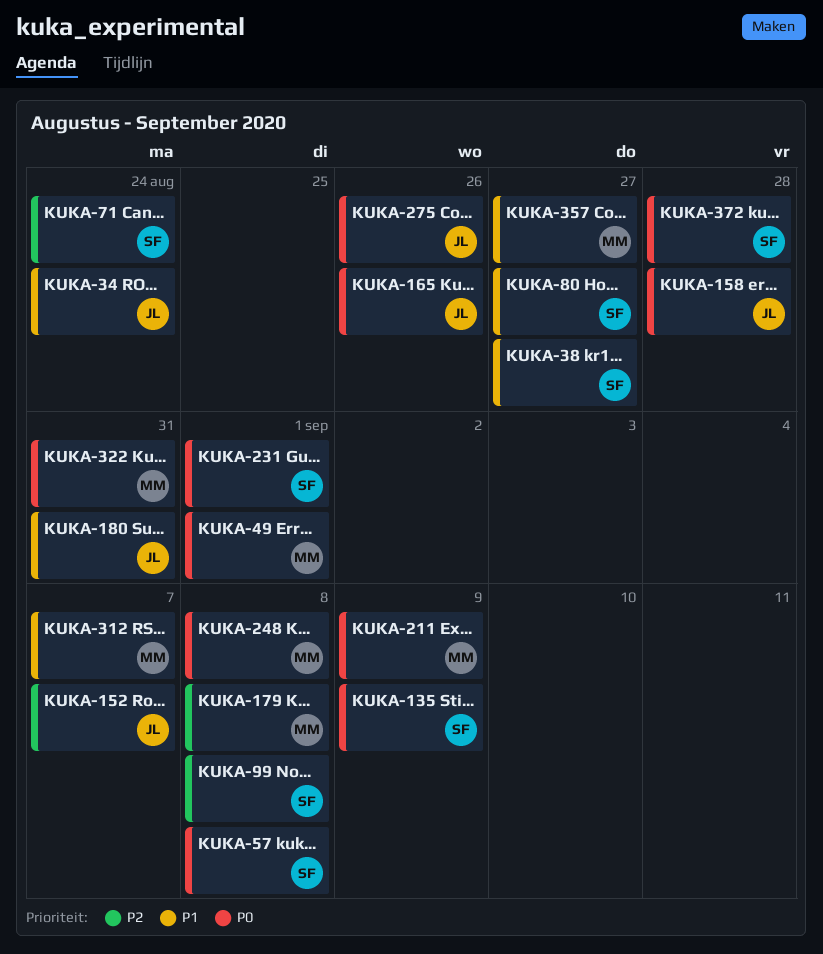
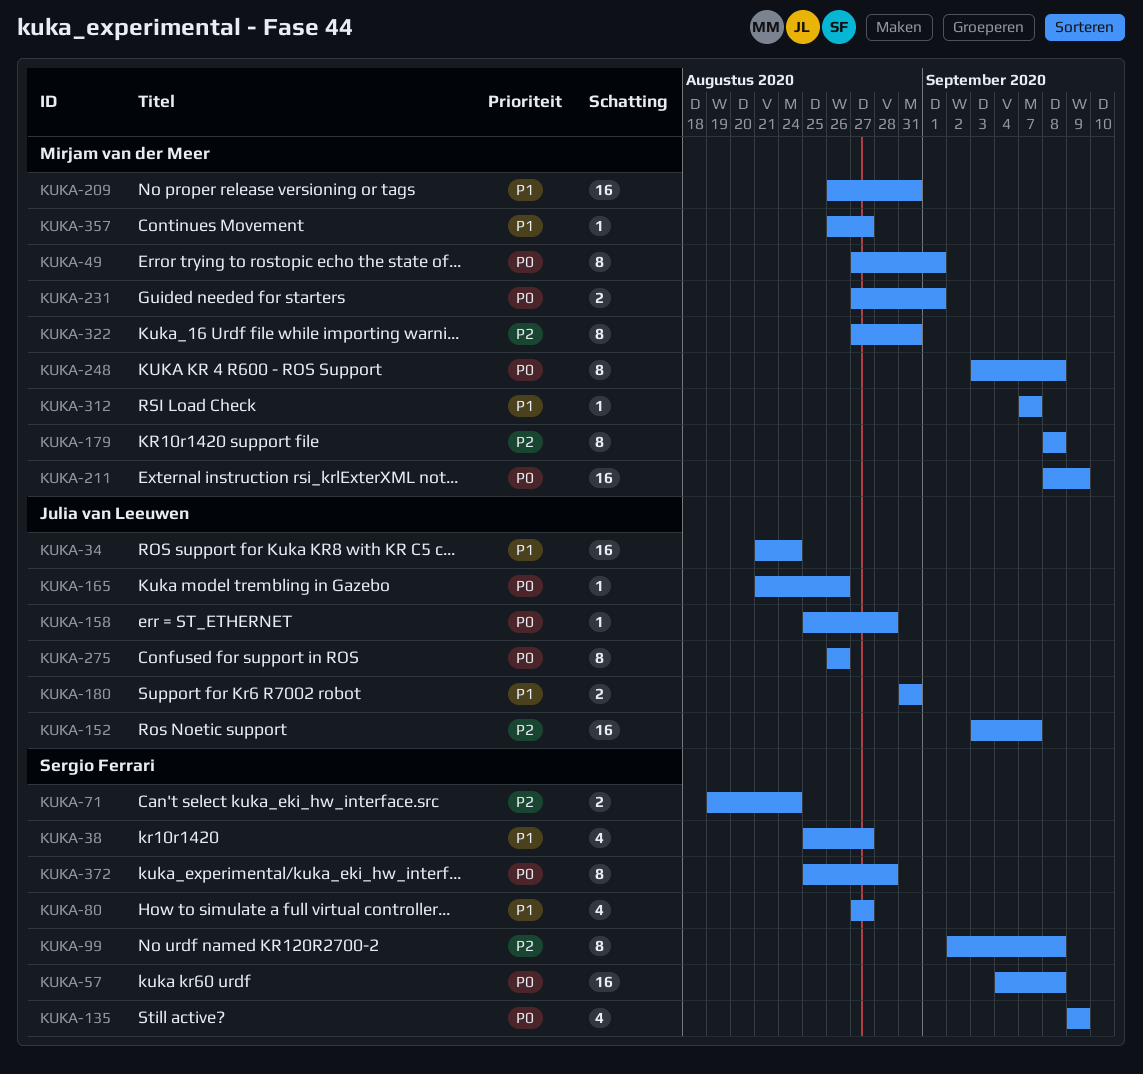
KUKA-209: none -> present
KUKA-231, owner: Sergio Ferrari -> Mirjam van der Meer
KUKA-322, priority: P0 -> P2

